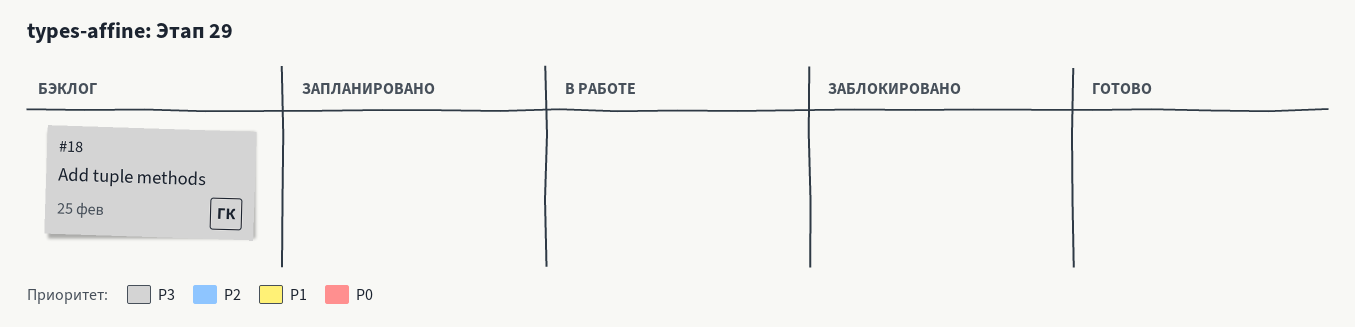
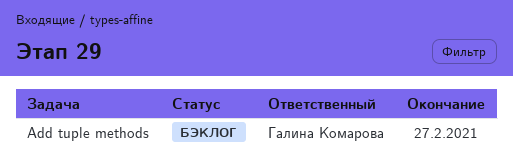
Add tuple methods, due: Feb 25 -> Feb 27

